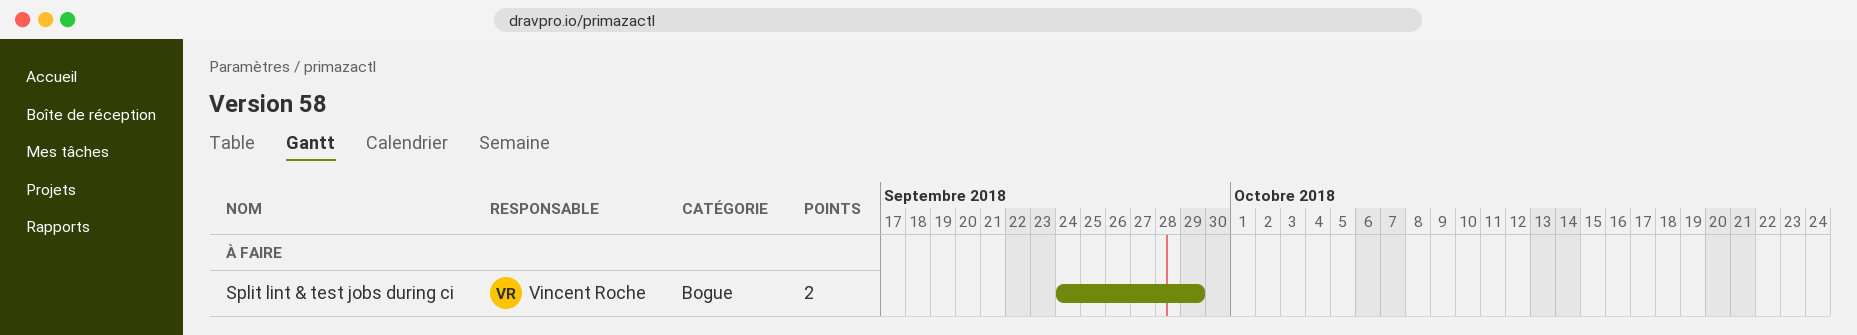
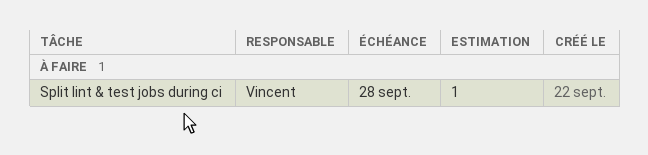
Split lint & test jobs during ci, estimate: 2 -> 1
Split lint & test jobs during ci, due: Sep 29 -> Sep 28

